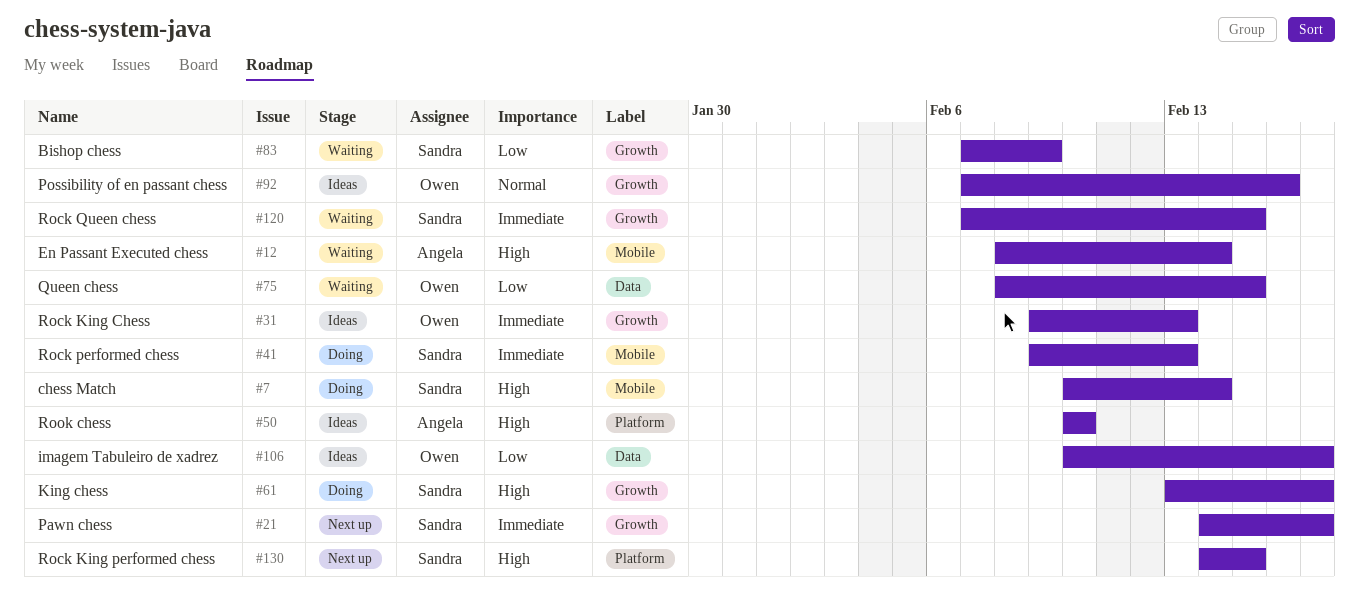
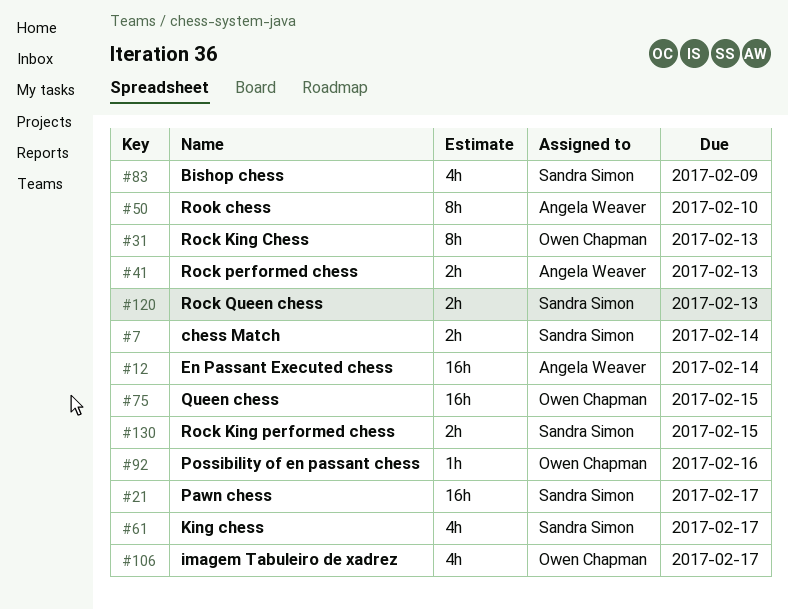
#41, owner: Sandra Simon -> Angela Weaver
#120, due: Feb 15 -> Feb 13

